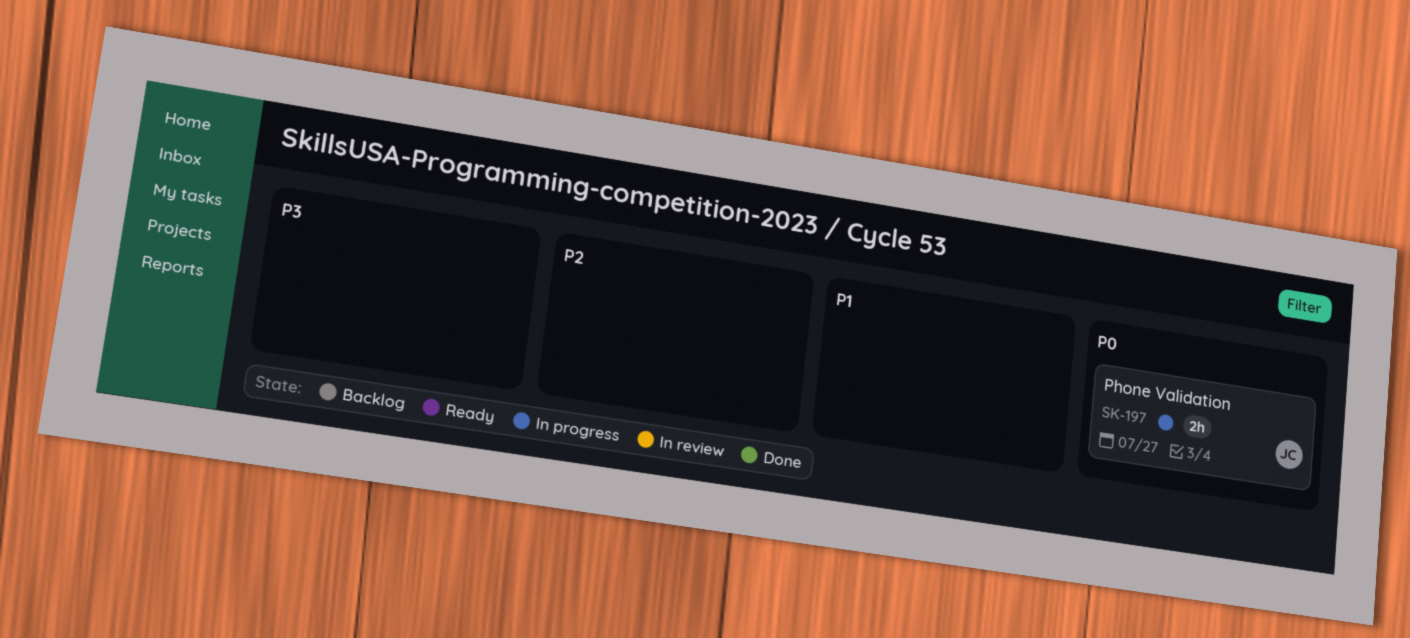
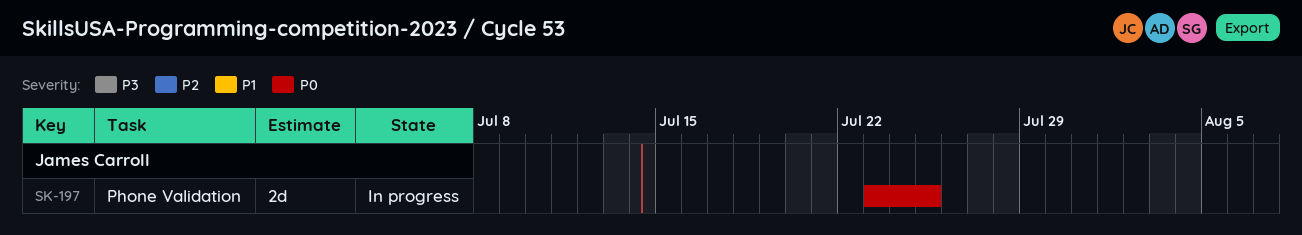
SK-197, estimate: 2h -> 2d
SK-197, due: Jul 27 -> Jul 25

